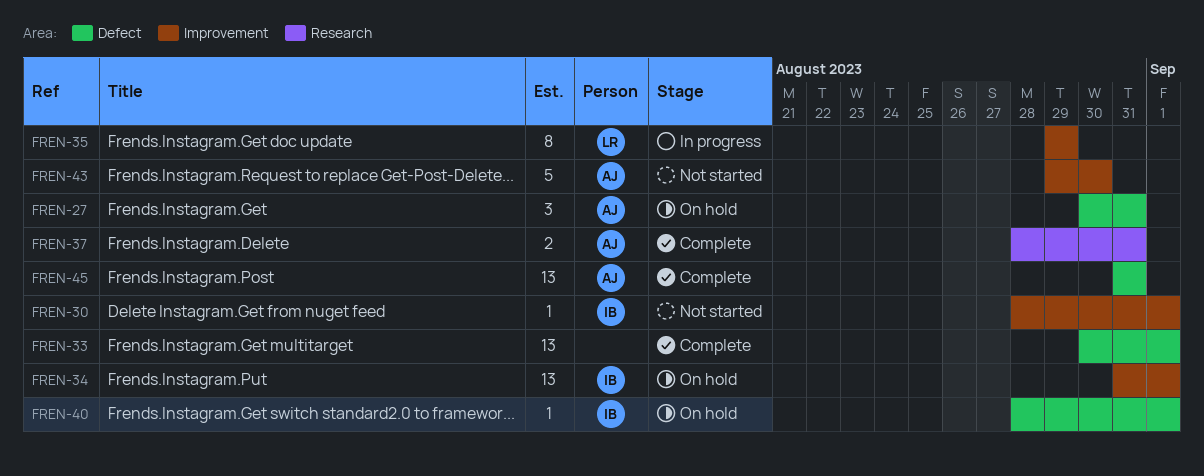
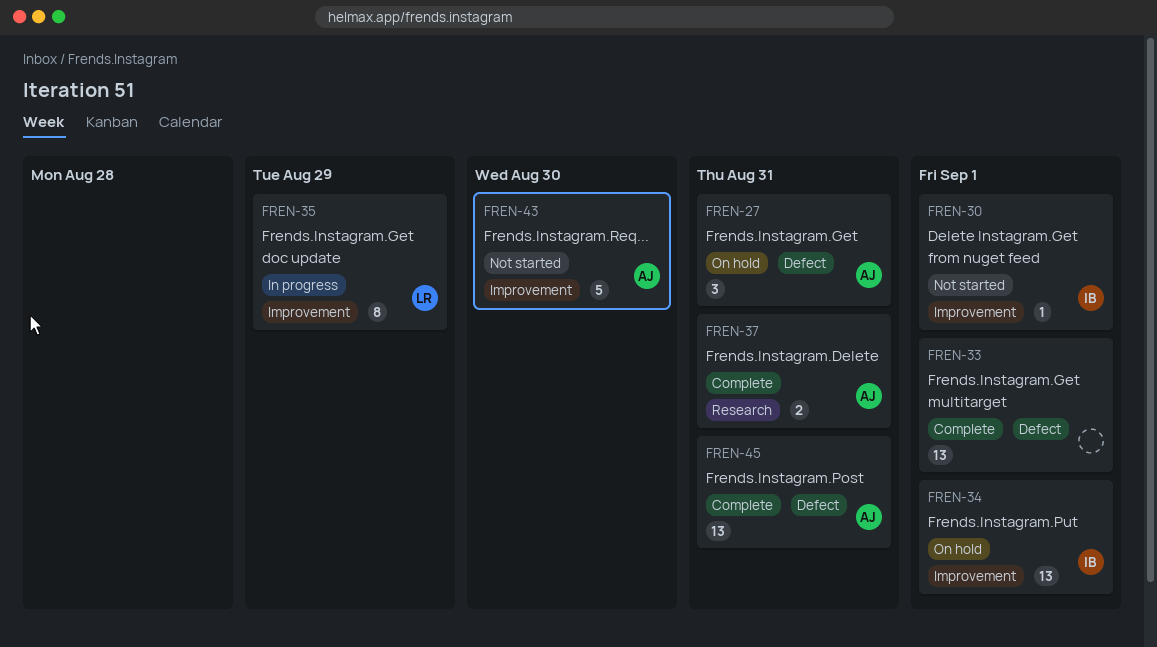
FREN-40: present -> none

